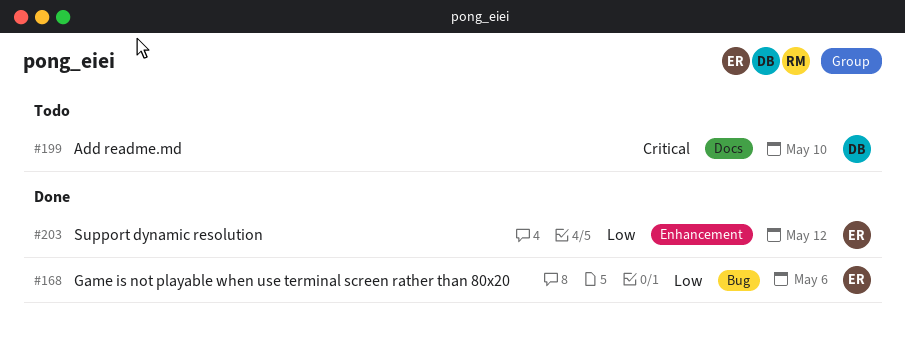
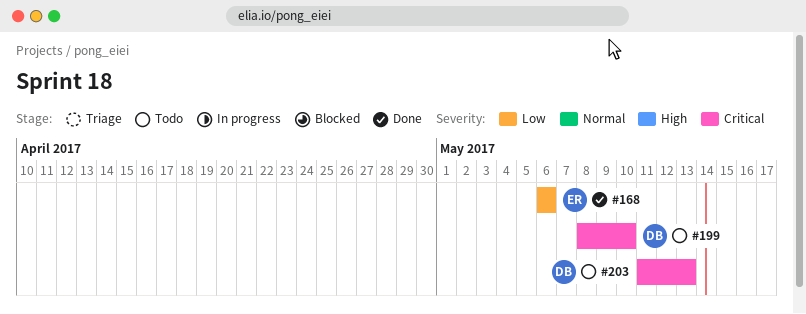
#203, status: Done -> Todo
#203, owner: ER -> DB
#203, priority: Low -> Critical
#203, due: May 12 -> May 13

